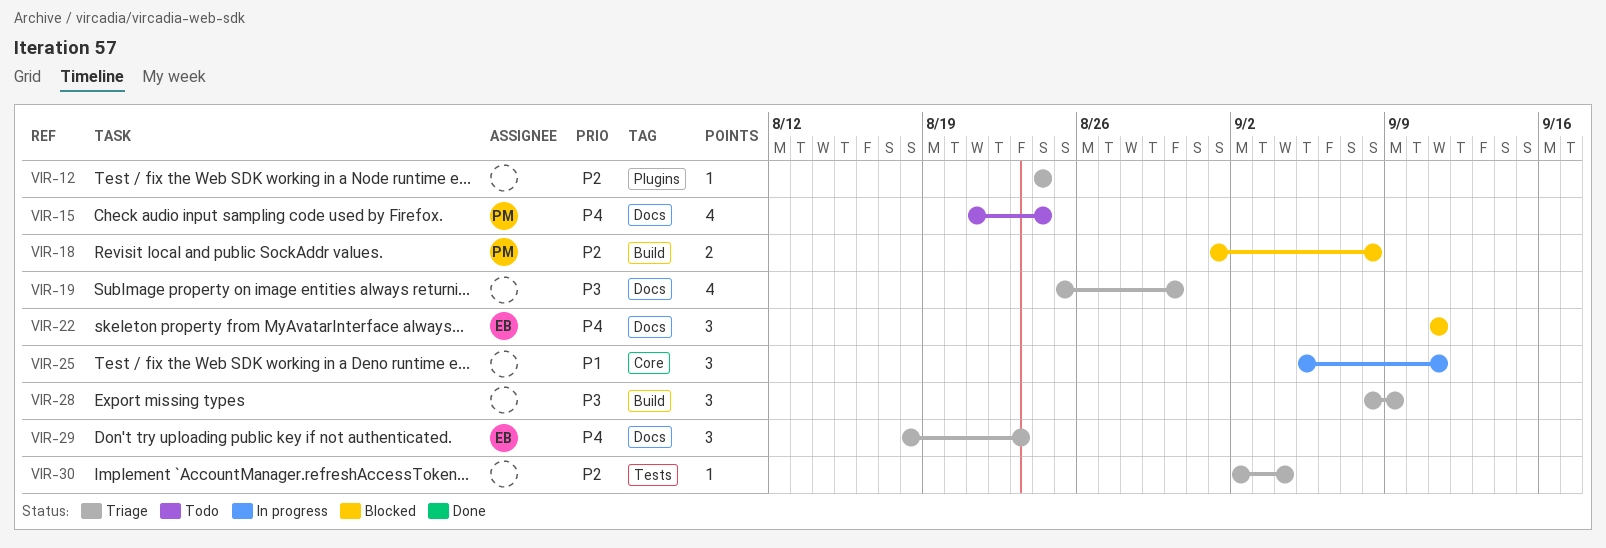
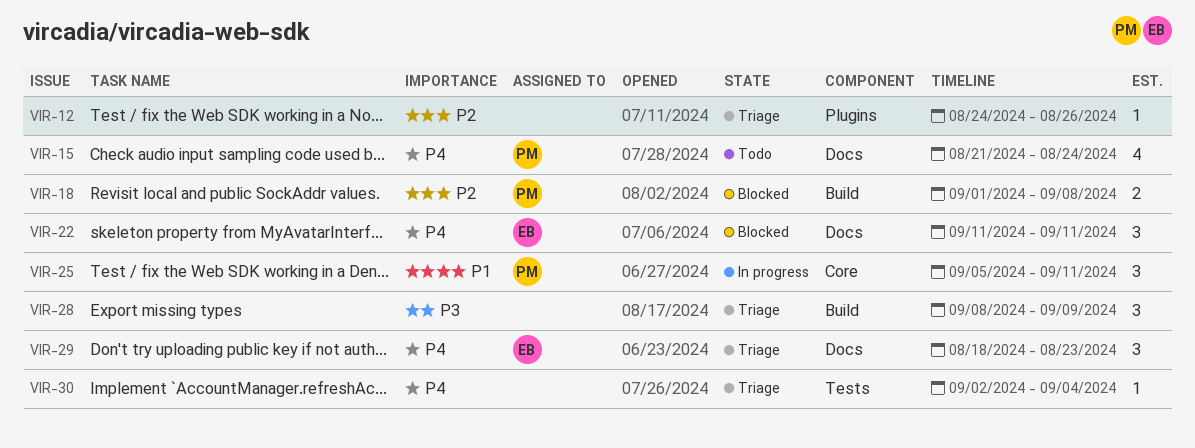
VIR-12, due: Aug 24 -> Aug 26
VIR-19: present -> none
VIR-25, owner: none -> PM
VIR-30, priority: P2 -> P4

